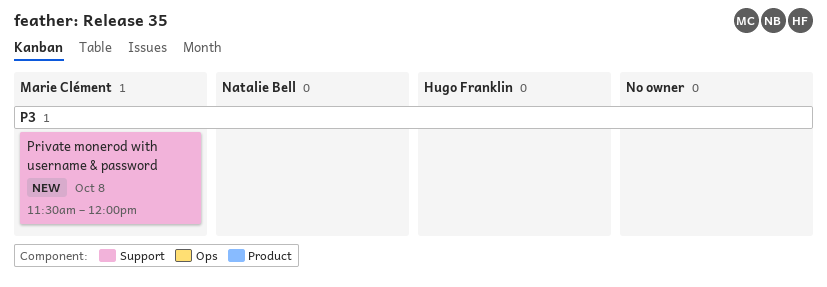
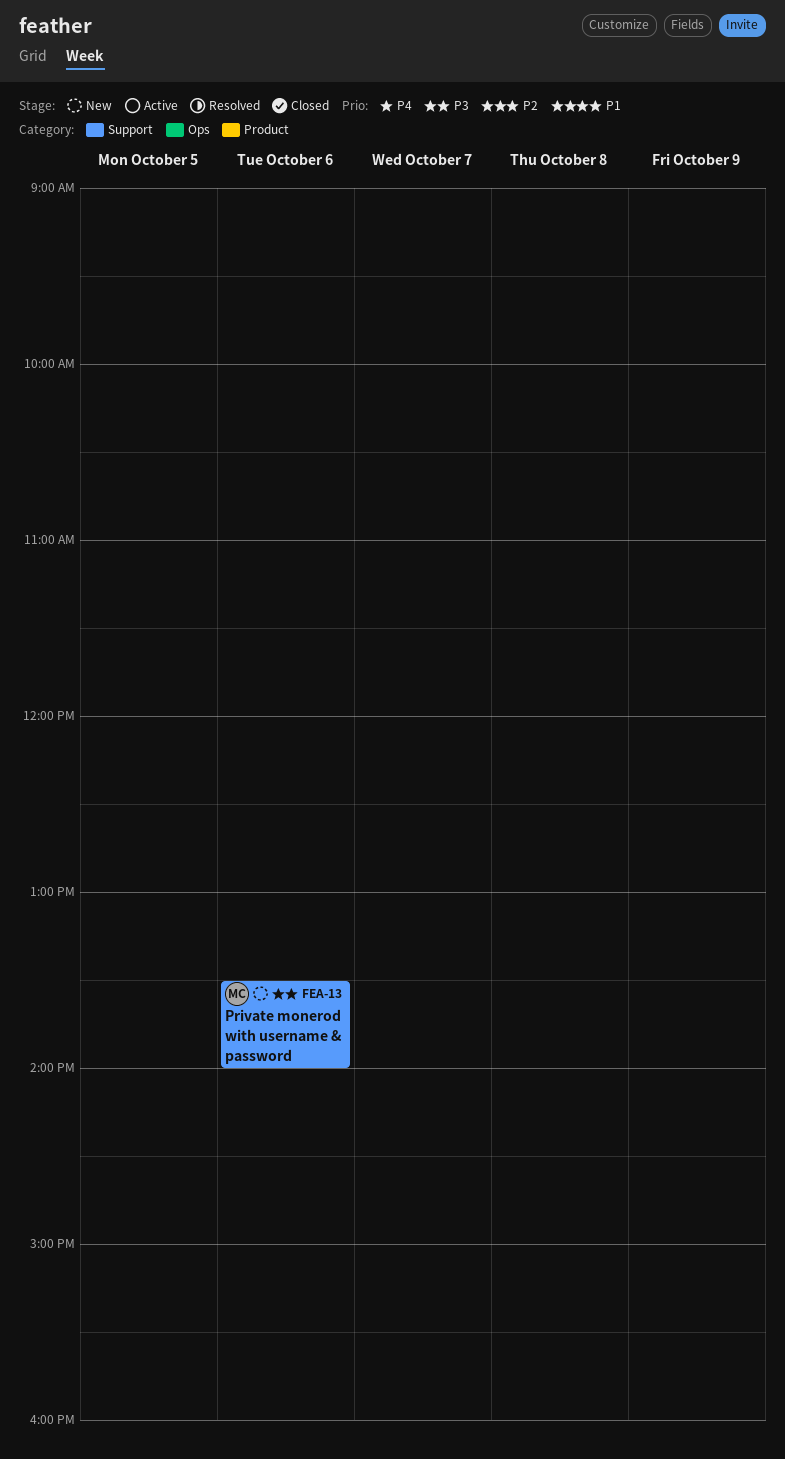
Private monerod with username & password, day: Oct 8 -> Oct 6
Private monerod with username & password, begins: 11:30 -> 13:30
Private monerod with username & password, ends: 12:00 -> 14:00

